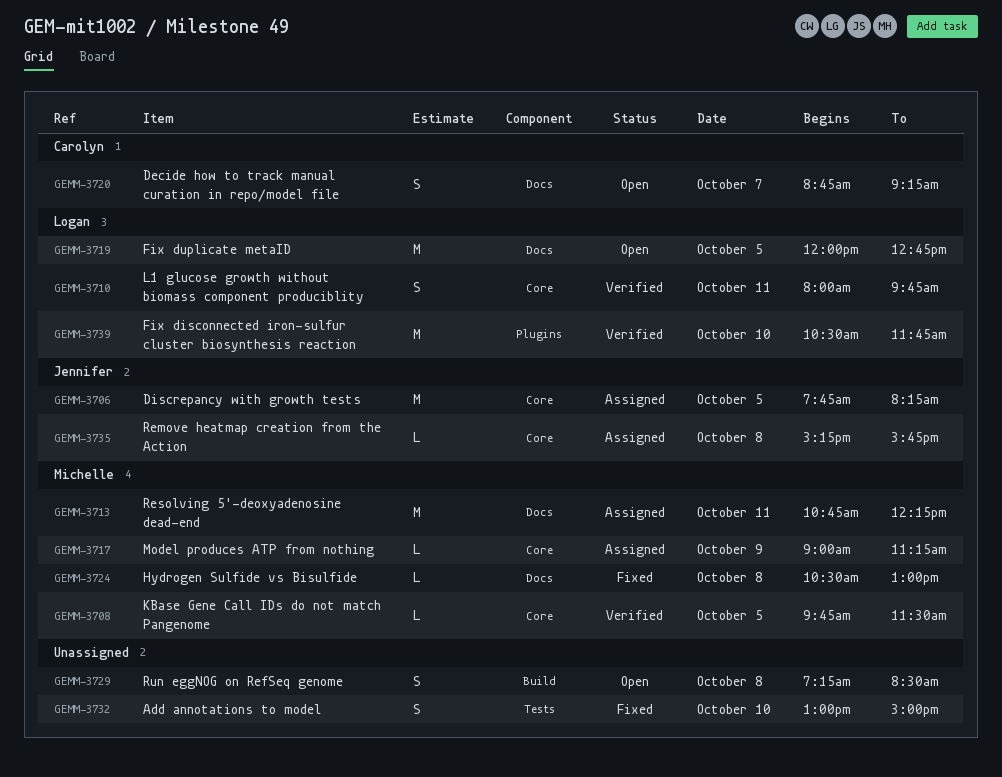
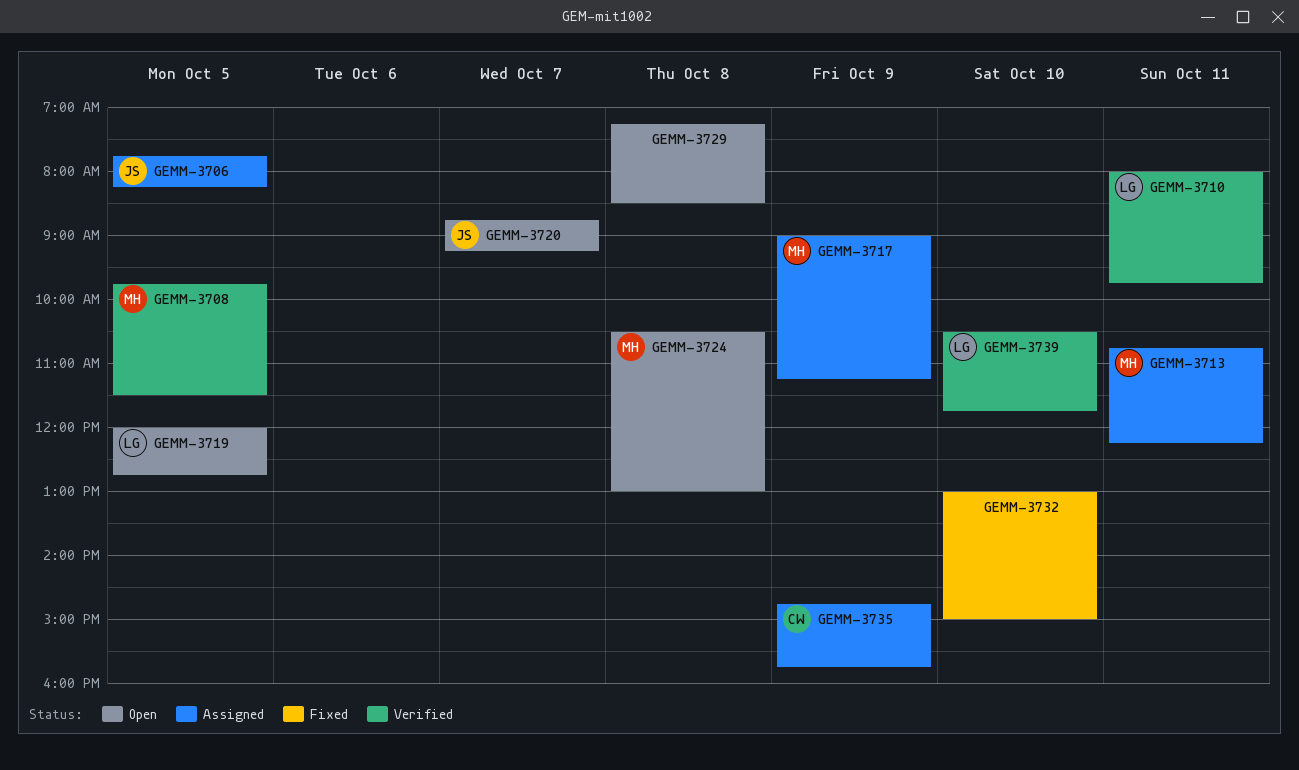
GEMM-3720, owner: Carolyn -> Jennifer
GEMM-3724, status: Fixed -> Open
GEMM-3735, owner: Jennifer -> Carolyn
GEMM-3735, day: Oct 8 -> Oct 9
GEMM-3735, begins: 15:15 -> 14:45

